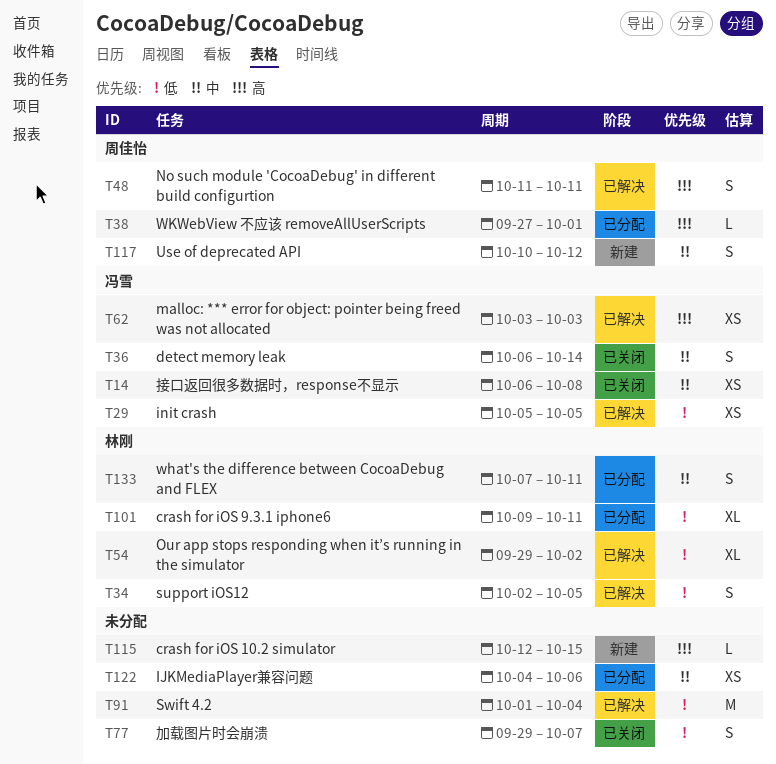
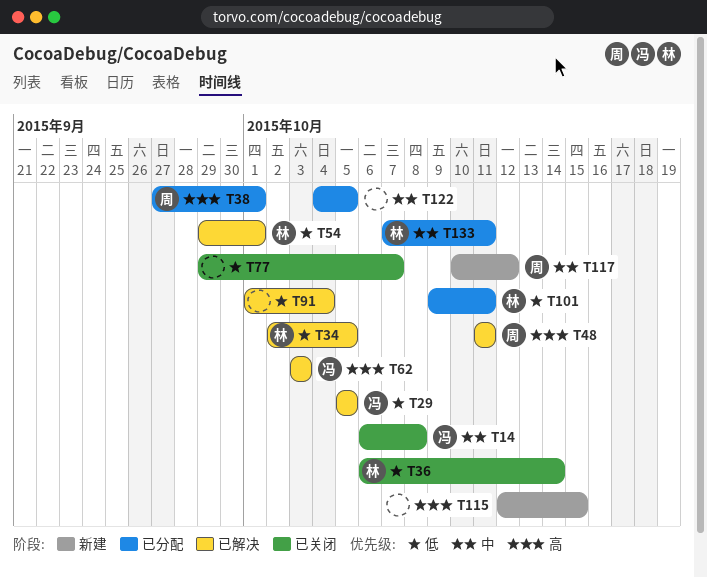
T36, owner: 冯雪 -> 林刚
T36, priority: 中 -> 低
T54, due: Oct 2 -> Oct 1
T122, due: Oct 6 -> Oct 5

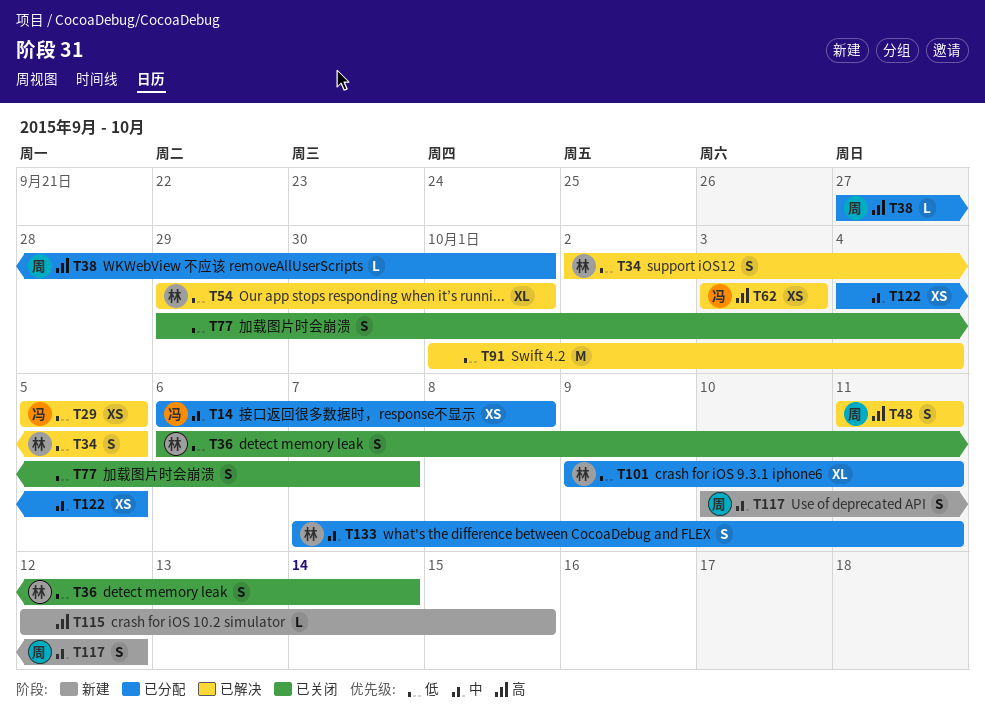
T14, status: 已关闭 -> 已分配

